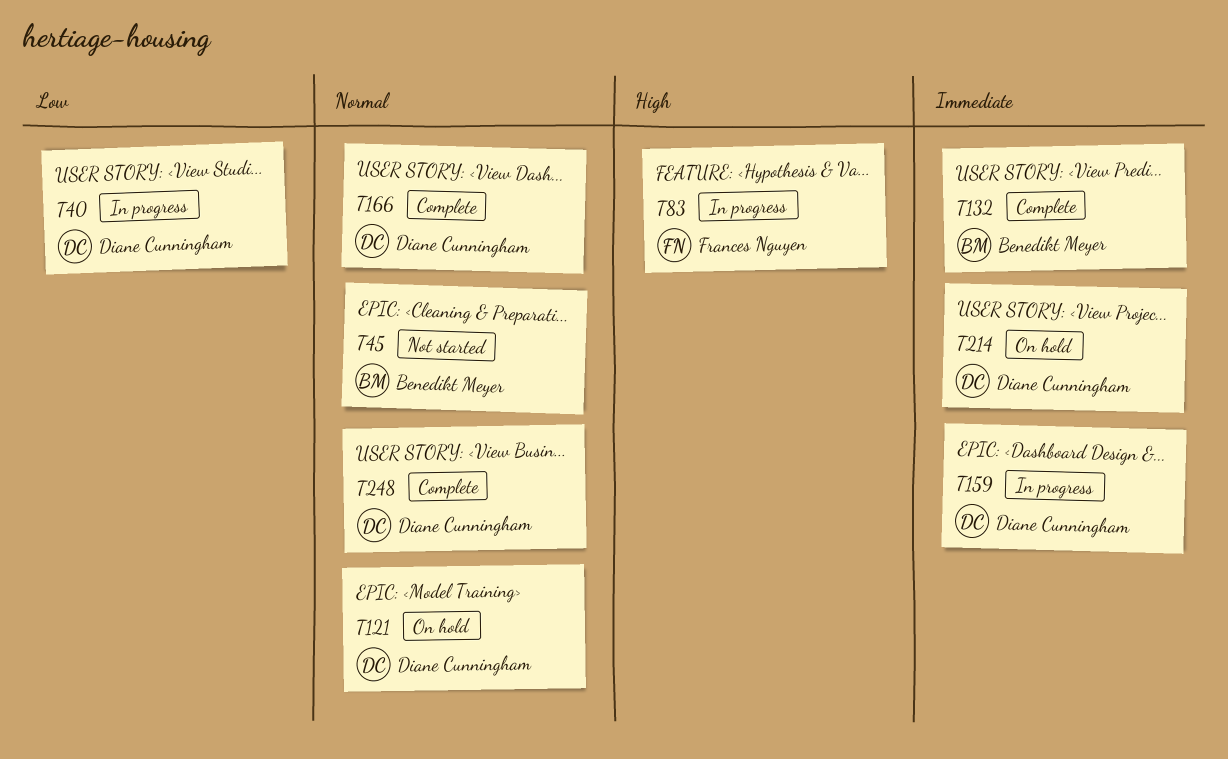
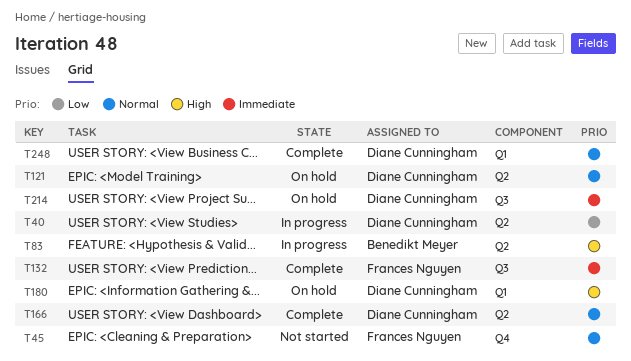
T45, owner: Benedikt Meyer -> Frances Nguyen
T83, owner: Frances Nguyen -> Benedikt Meyer
T132, owner: Benedikt Meyer -> Frances Nguyen
T159: present -> none
T180: none -> present

